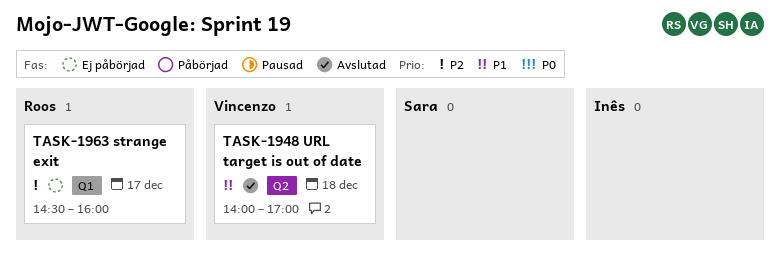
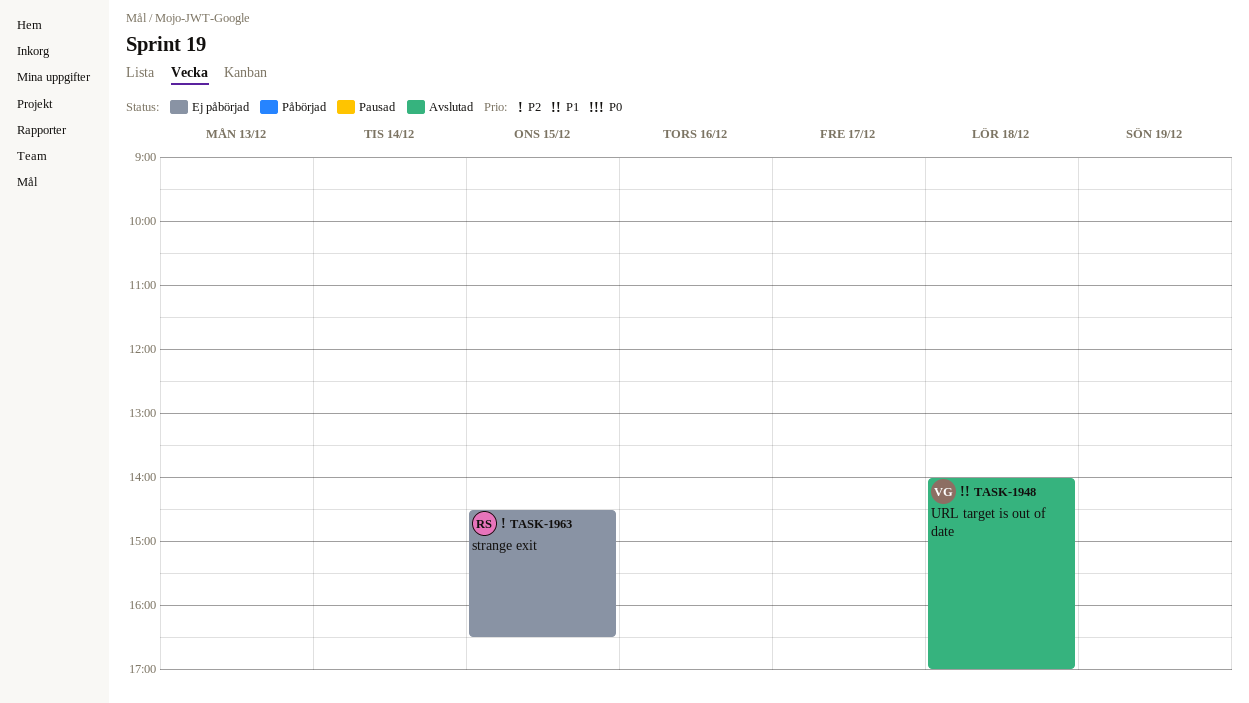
TASK-1963, day: Dec 17 -> Dec 15
TASK-1963, ends: 16:00 -> 16:30

